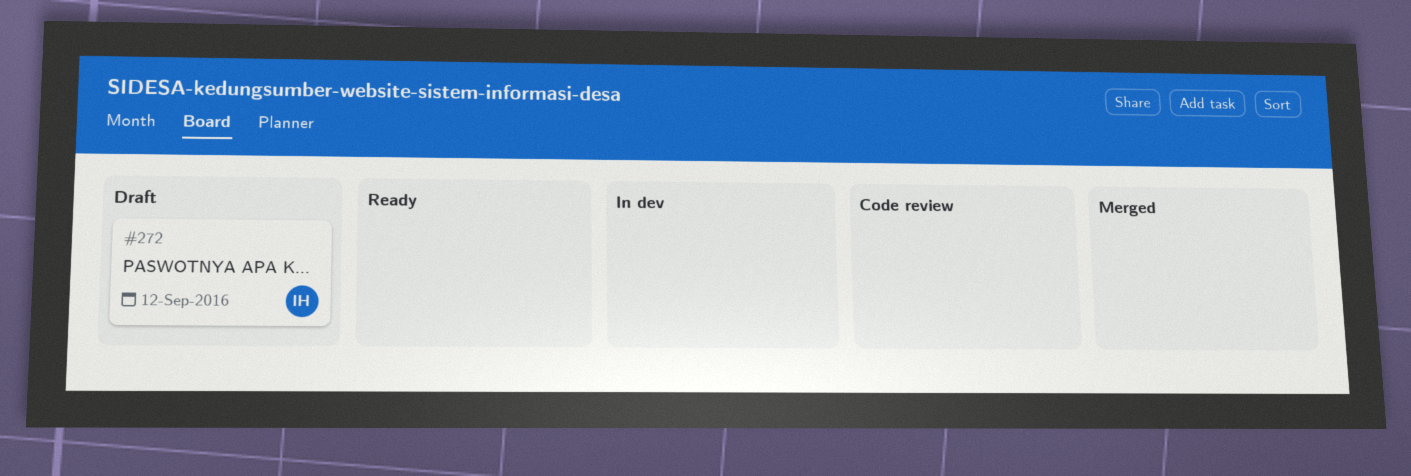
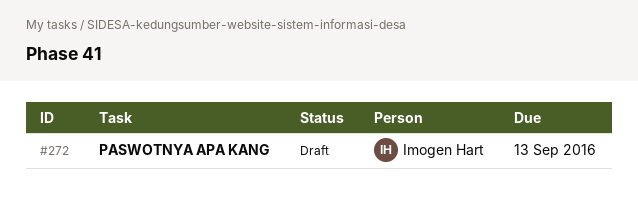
#272, due: Sep 12 -> Sep 13

